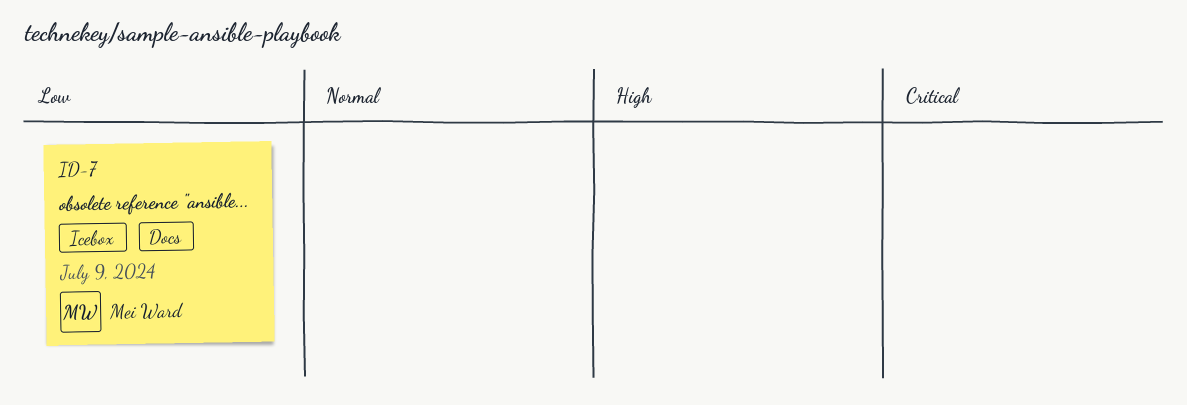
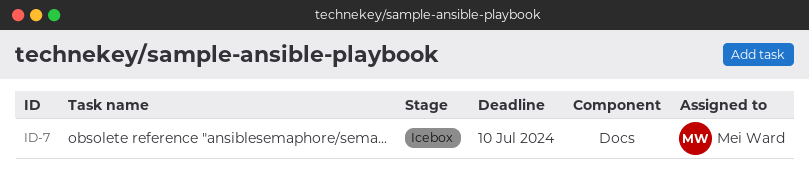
ID-7, due: Jul 9 -> Jul 10

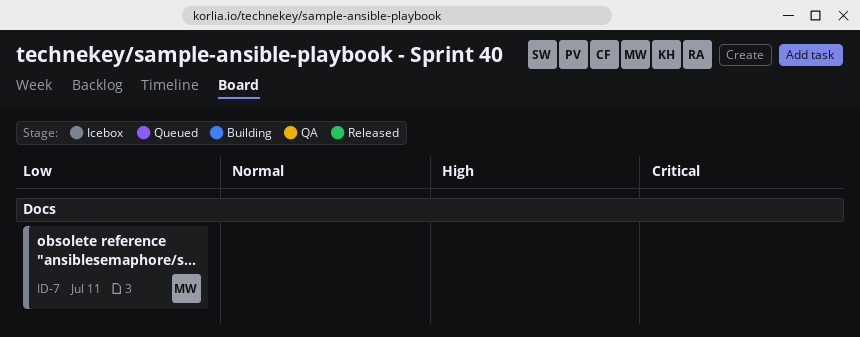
ID-7, due: Jul 10 -> Jul 11

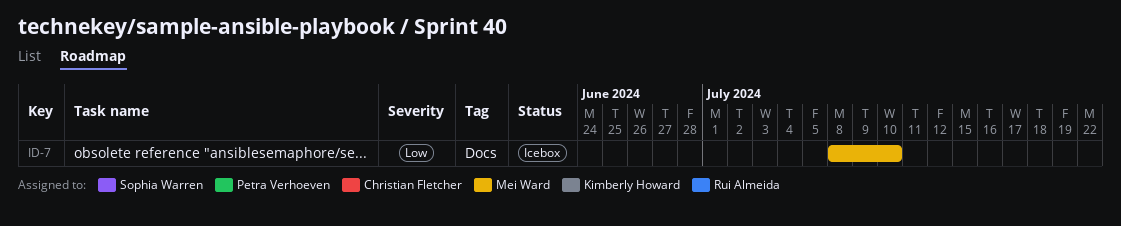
ID-7, due: Jul 11 -> Jul 10

